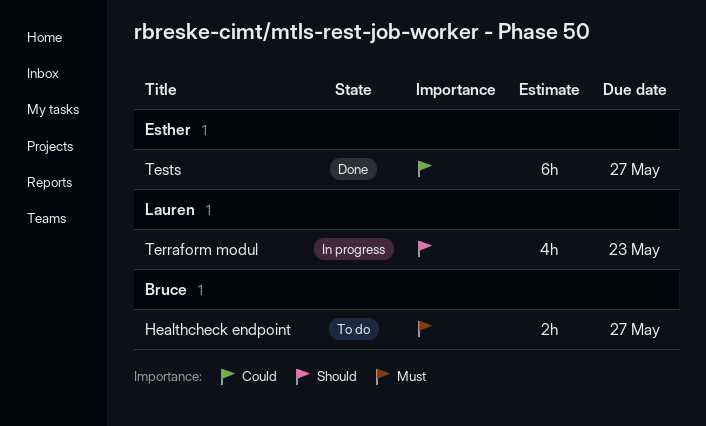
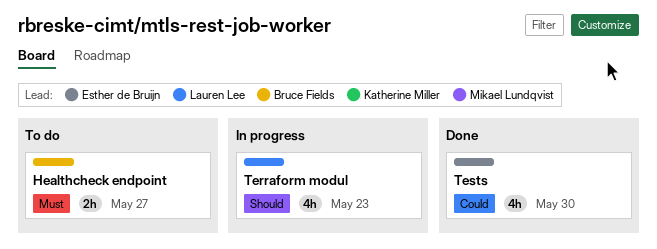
Tests, estimate: 6h -> 4h
Tests, due: May 27 -> May 30

